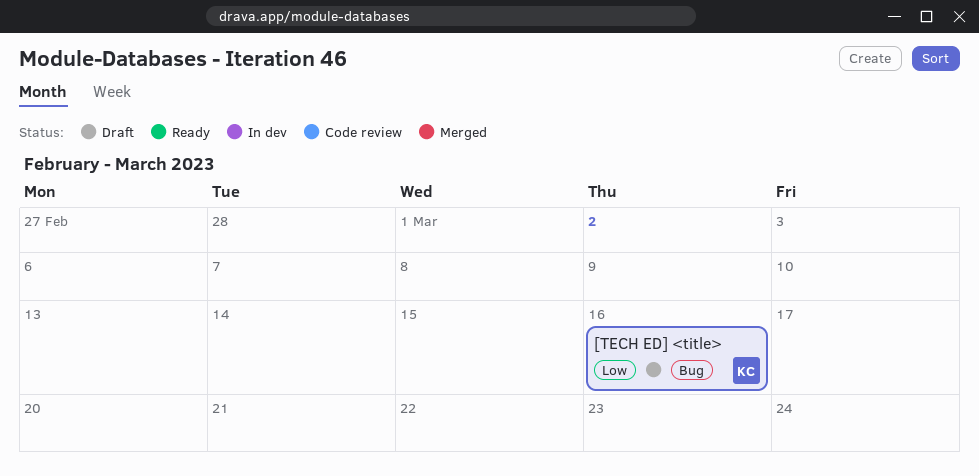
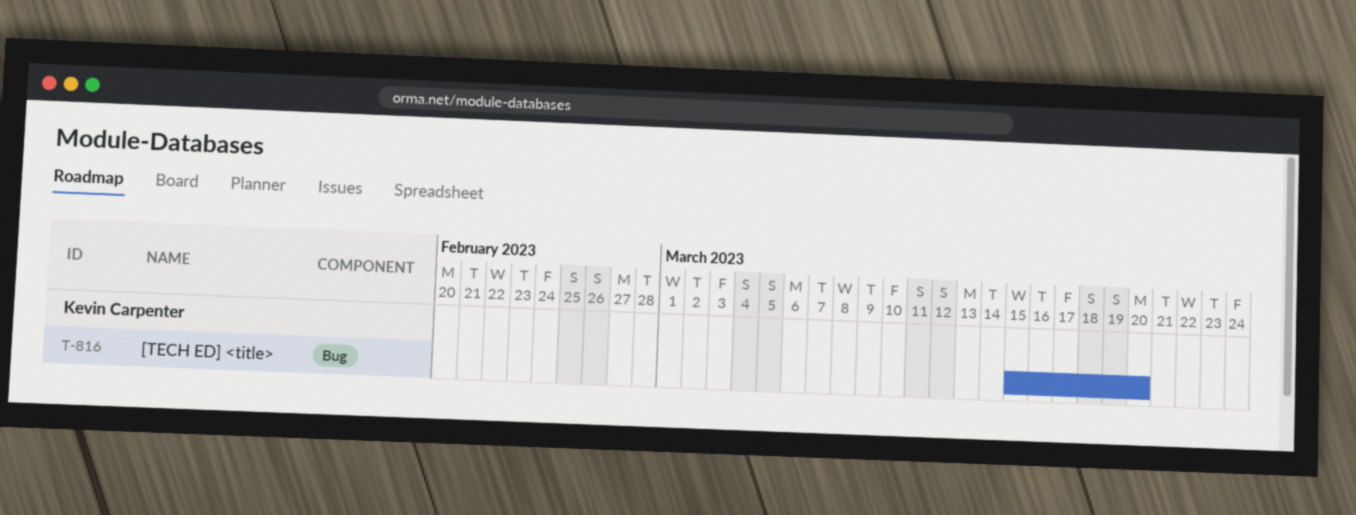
[TECH ED] <title>, due: Mar 16 -> Mar 20

